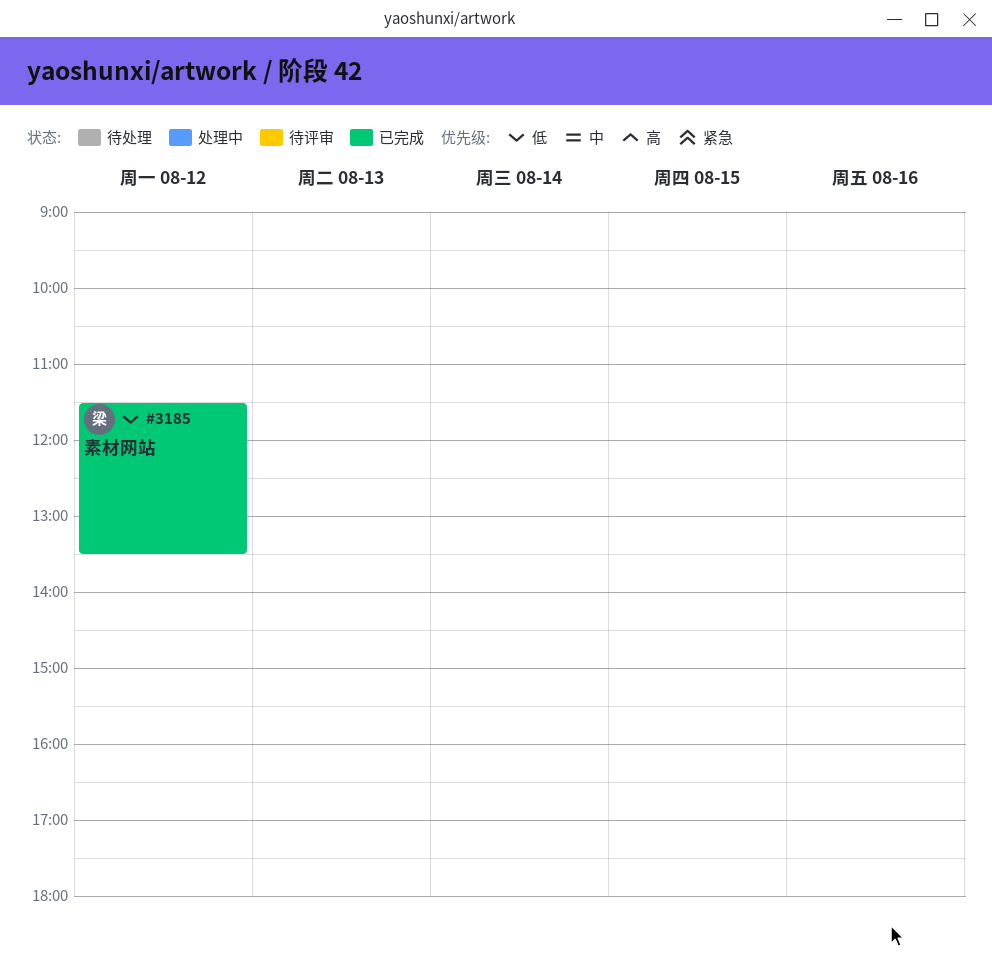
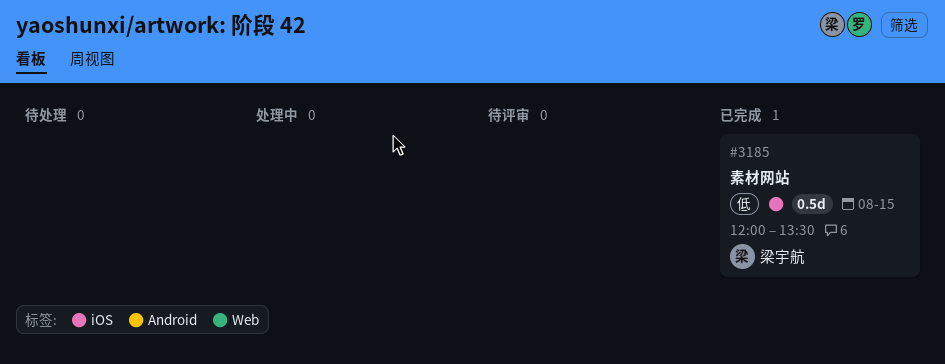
#3185, day: Aug 12 -> Aug 15
#3185, begins: 11:30 -> 12:00

